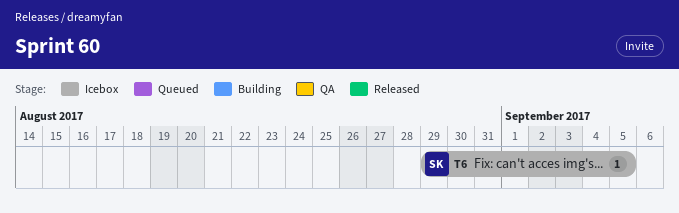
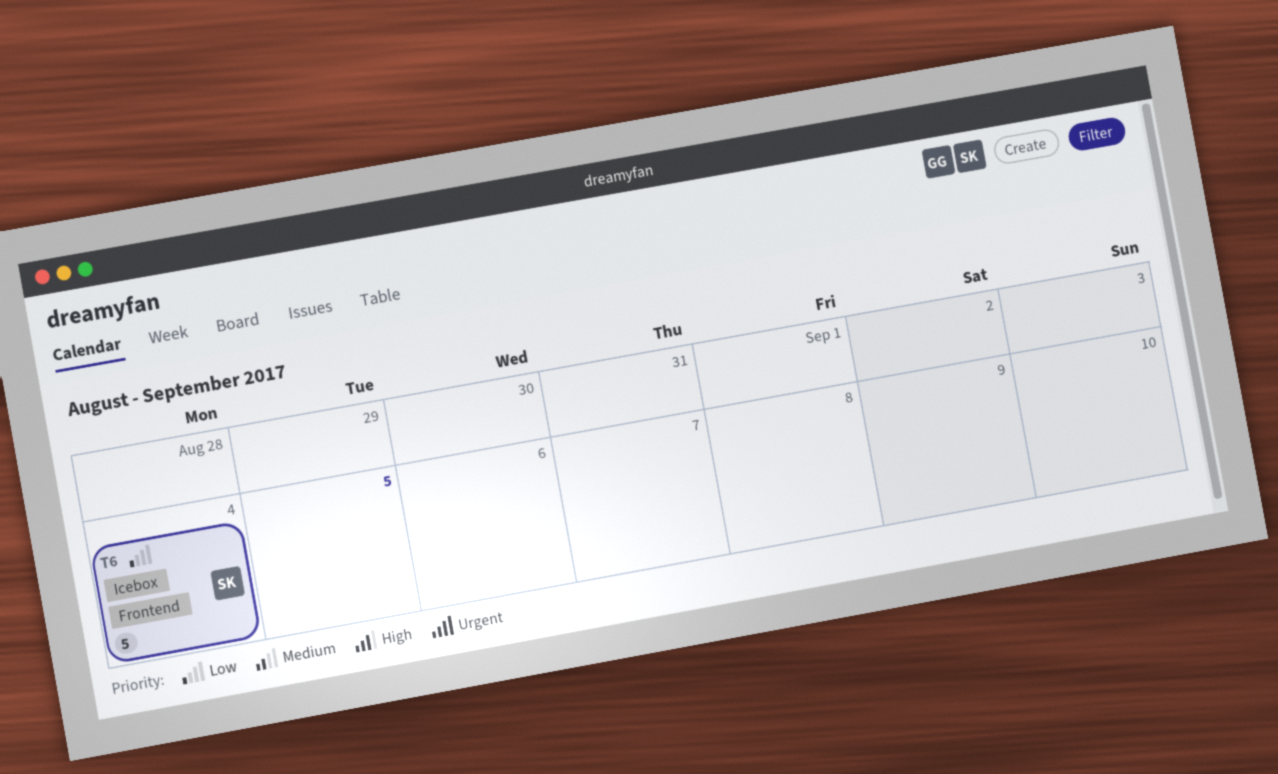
T6, estimate: 1 -> 5
T6, due: Sep 5 -> Sep 4

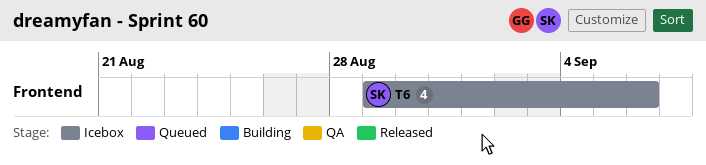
T6, estimate: 5 -> 4
T6, due: Sep 4 -> Sep 6

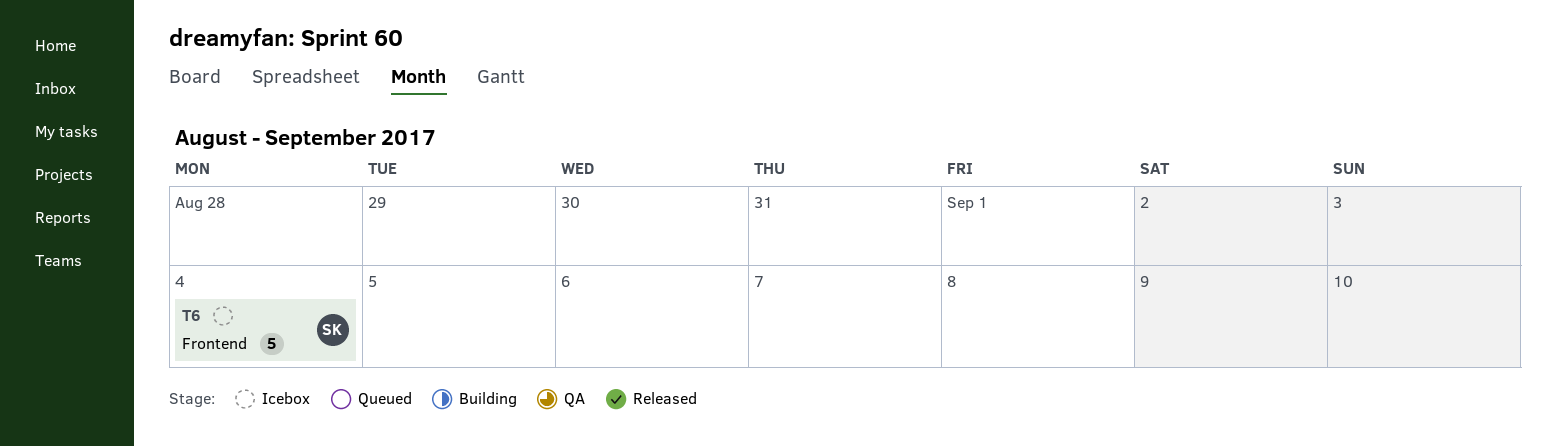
T6, estimate: 4 -> 5
T6, due: Sep 6 -> Sep 4

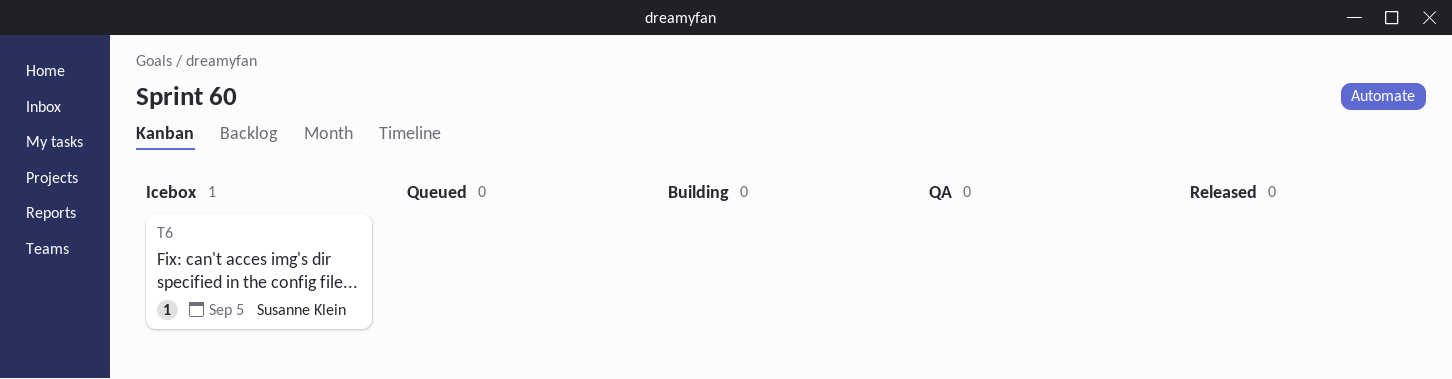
T6, estimate: 5 -> 1
T6, due: Sep 4 -> Sep 5

